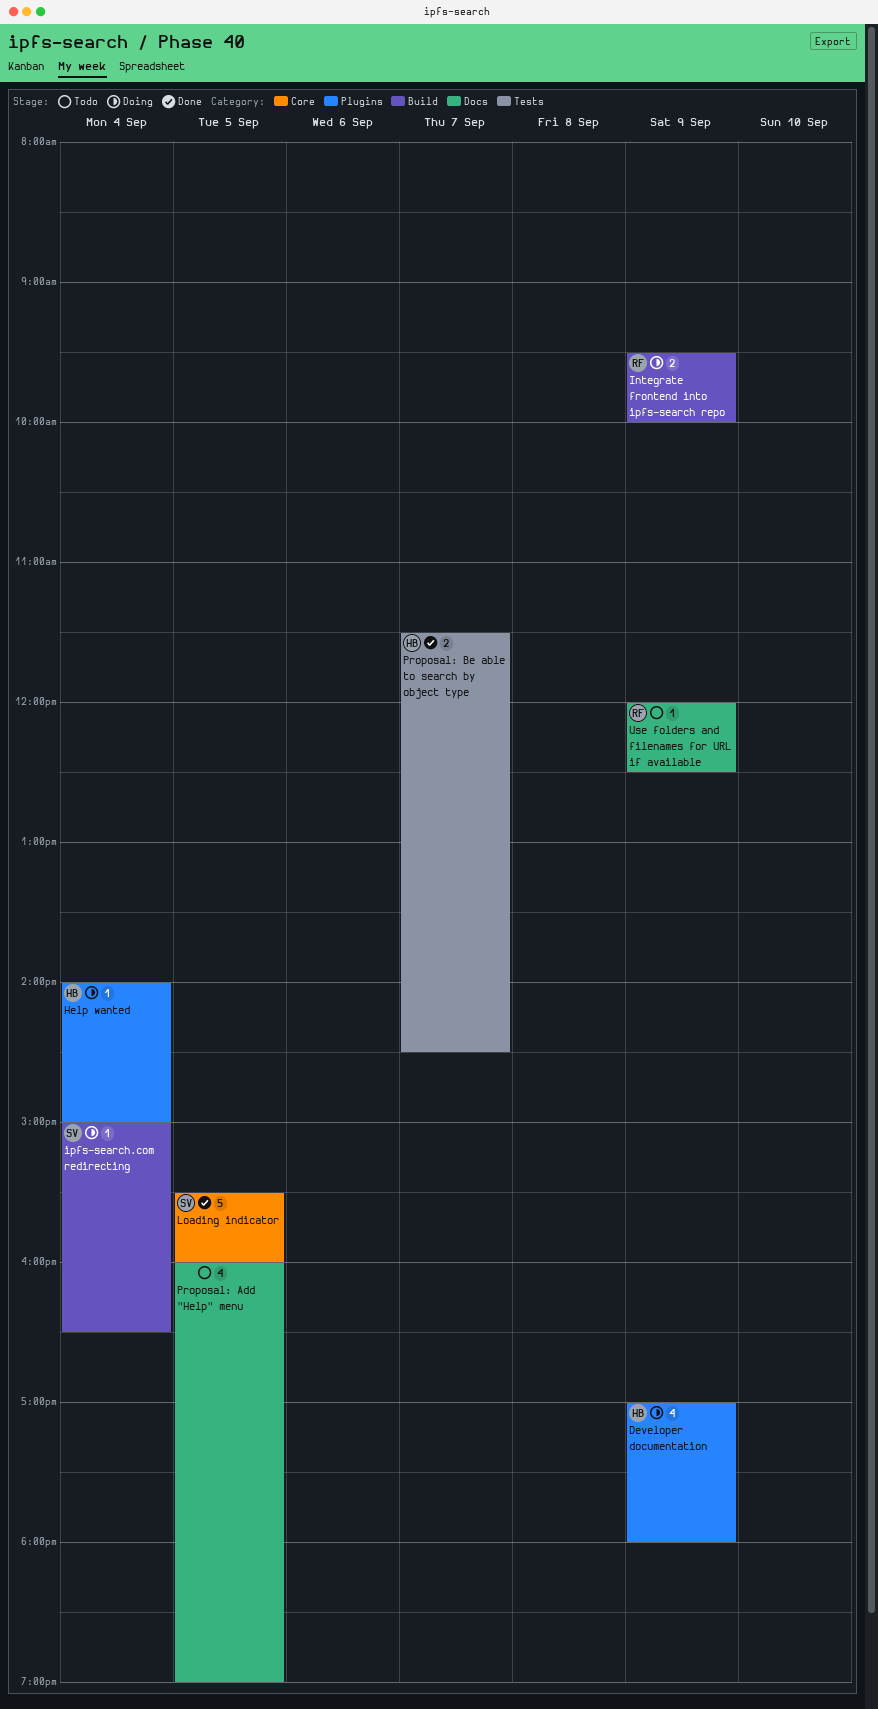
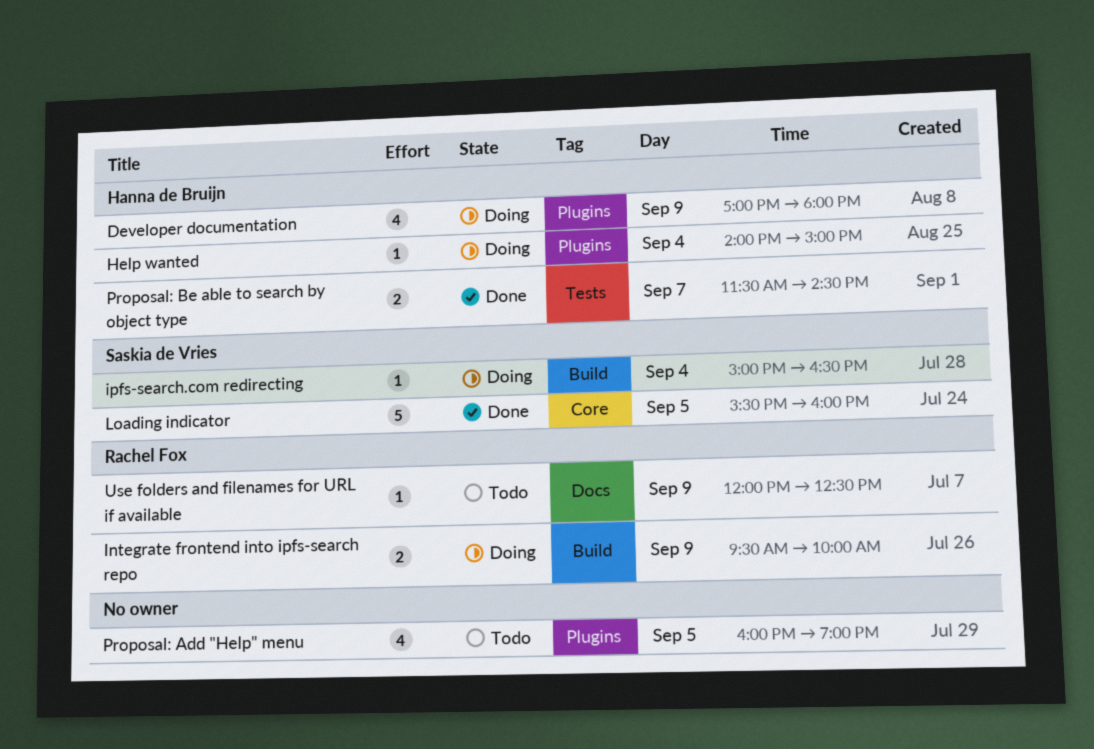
Proposal: Add "Help" menu, label: Docs -> Plugins

